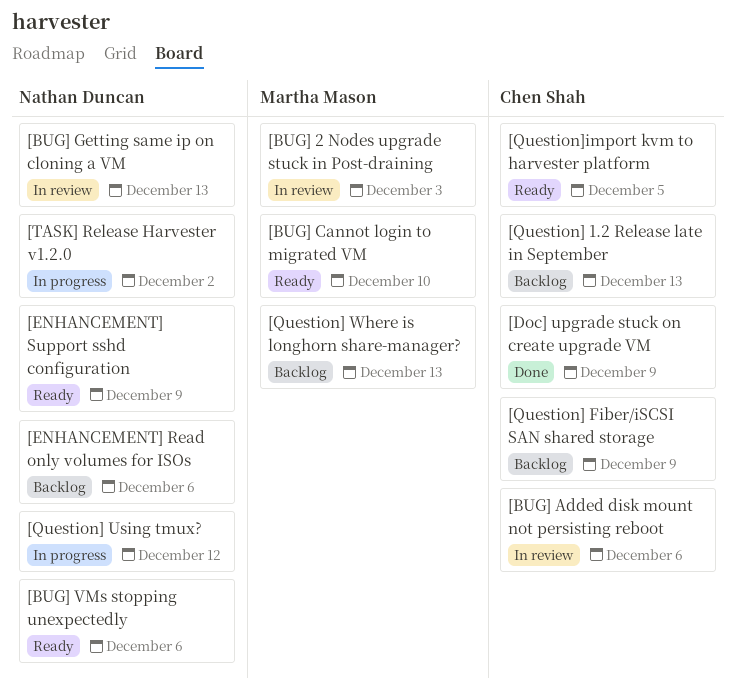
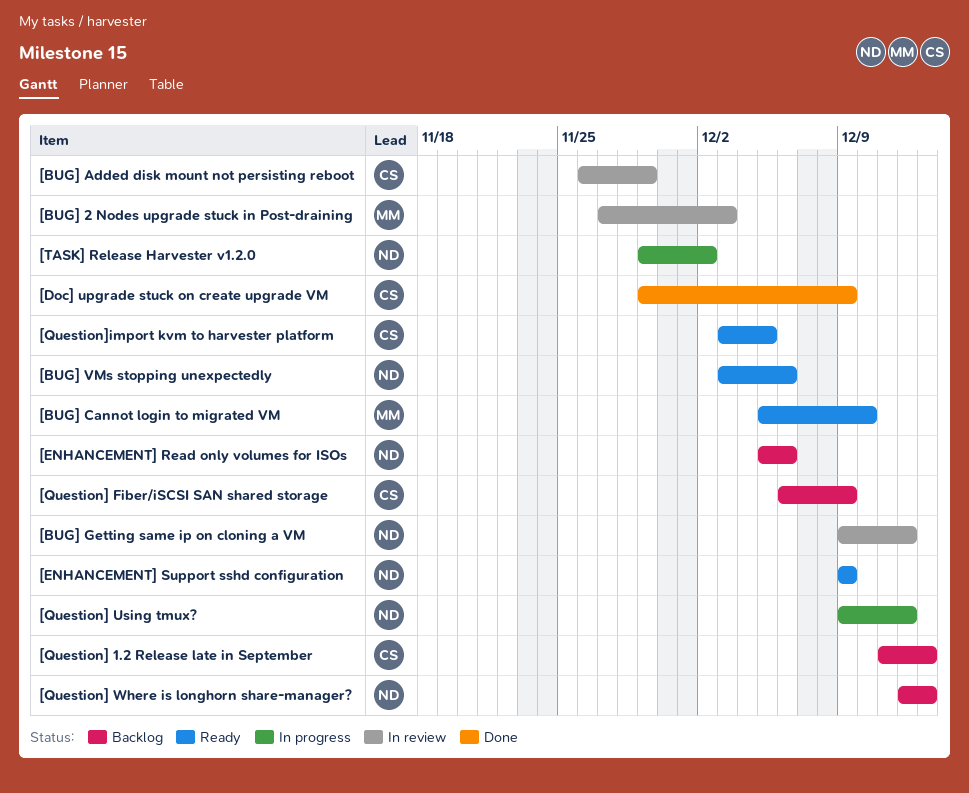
[BUG] Added disk mount not persisting reboot, due: Dec 6 -> Nov 29
[BUG] Getting same ip on cloning a VM, due: Dec 13 -> Dec 12
[Question] Where is longhorn share-manager?, owner: Martha Mason -> Nathan Duncan

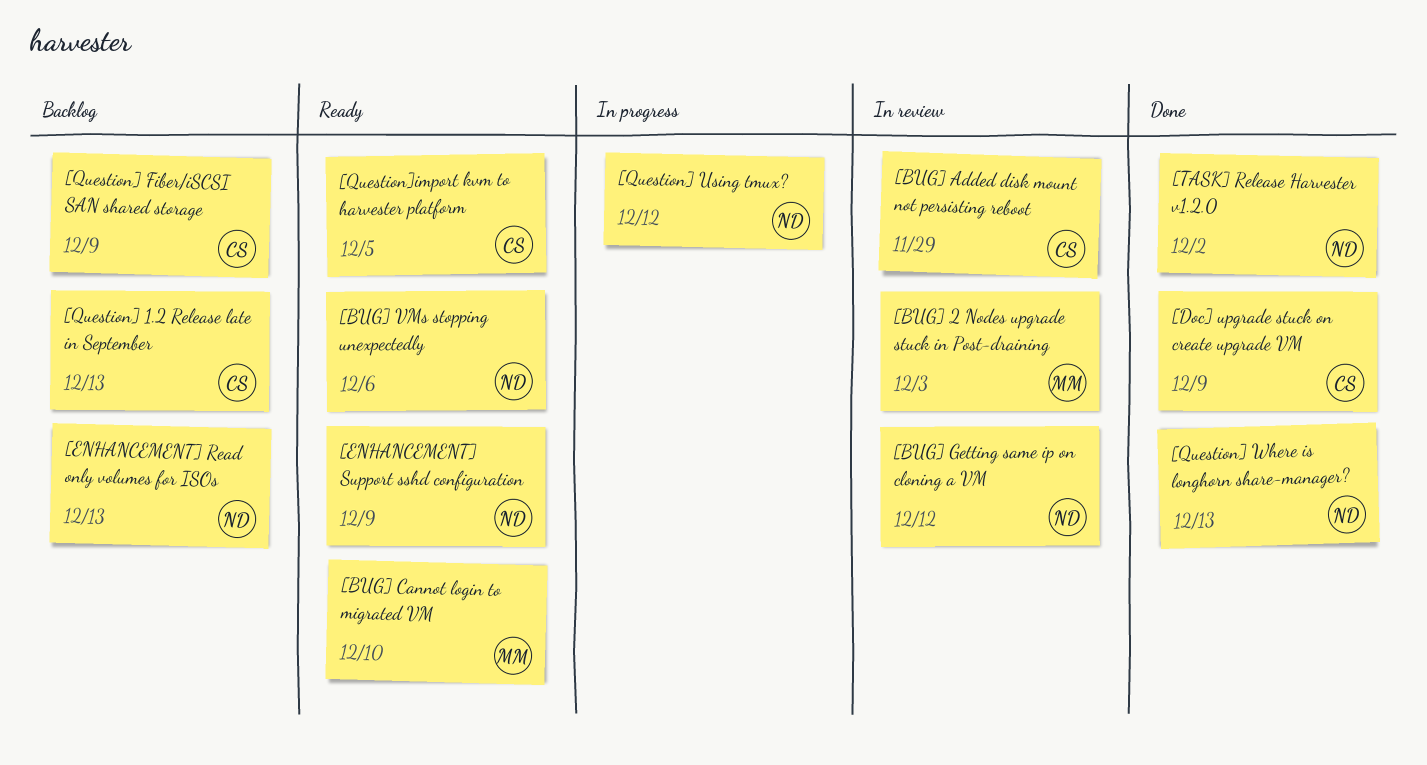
[ENHANCEMENT] Read only volumes for ISOs, due: Dec 6 -> Dec 13
[Question] Where is longhorn share-manager?, status: Backlog -> Done
[TASK] Release Harvester v1.2.0, status: In progress -> Done

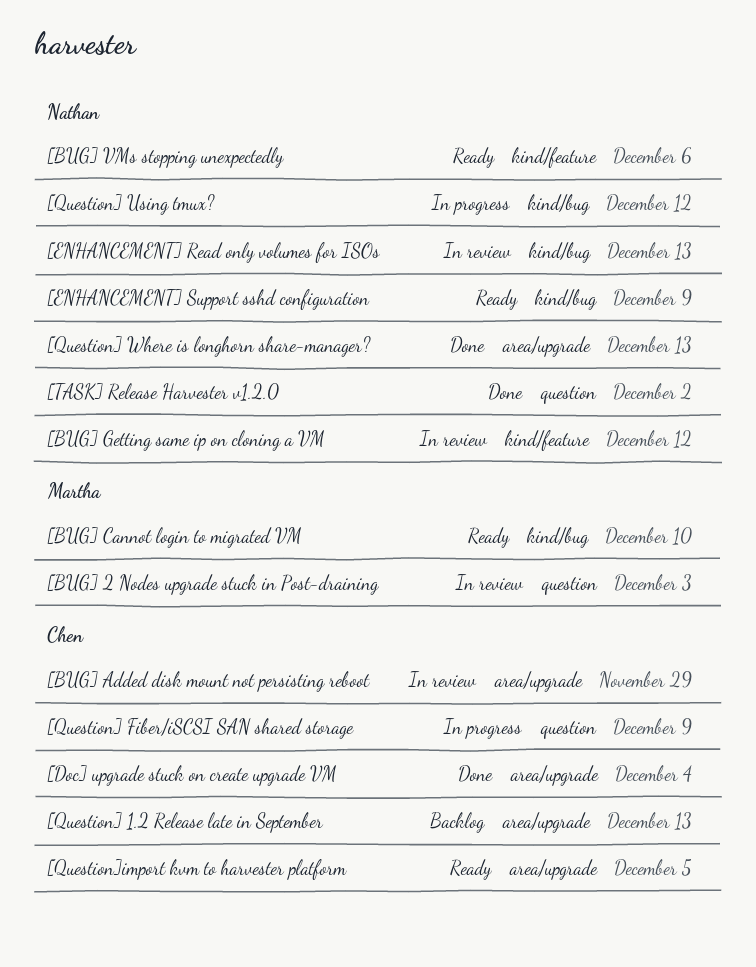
[Doc] upgrade stuck on create upgrade VM, due: Dec 9 -> Dec 4
[ENHANCEMENT] Read only volumes for ISOs, status: Backlog -> In review
[Question] Fiber/iSCSI SAN shared storage, status: Backlog -> In progress

